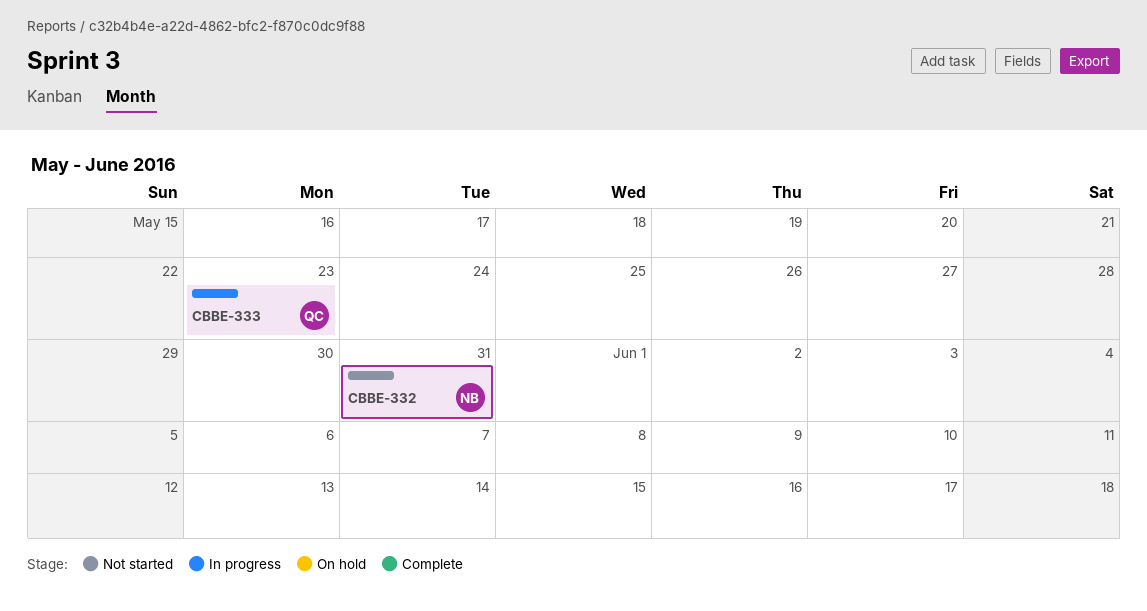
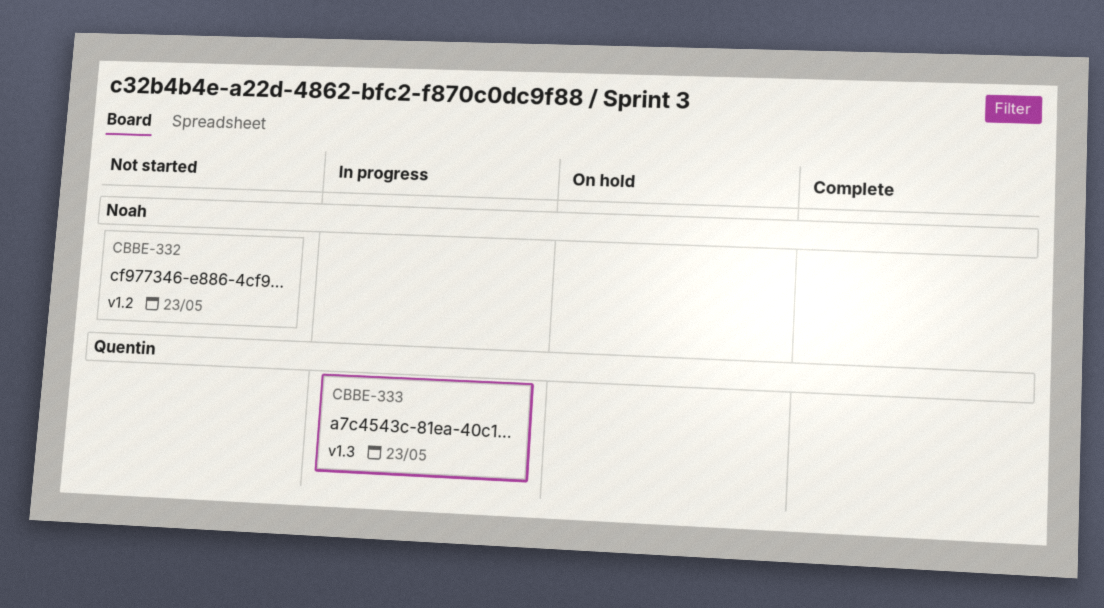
CBBE-332, due: May 31 -> May 23

